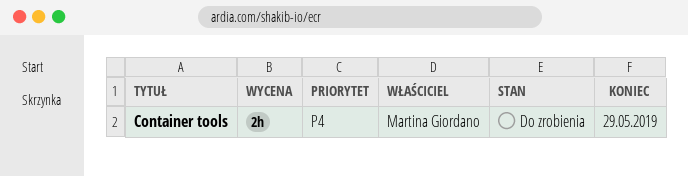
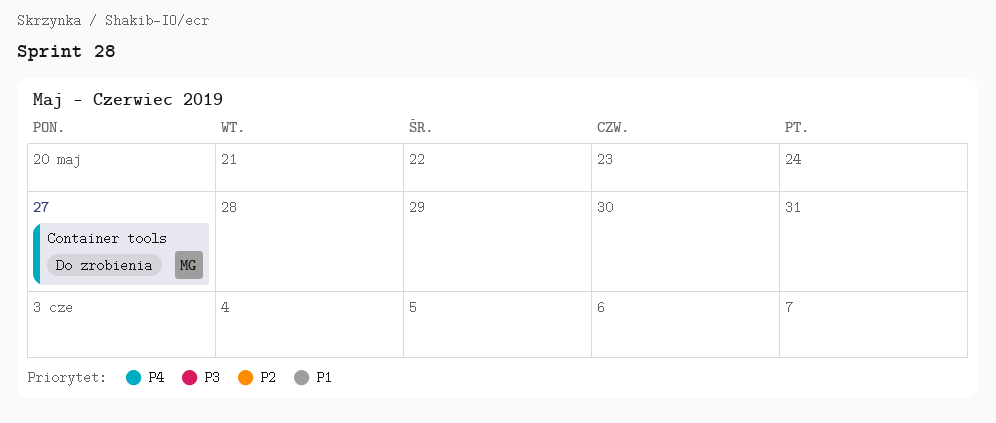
Container tools, due: May 29 -> May 27

